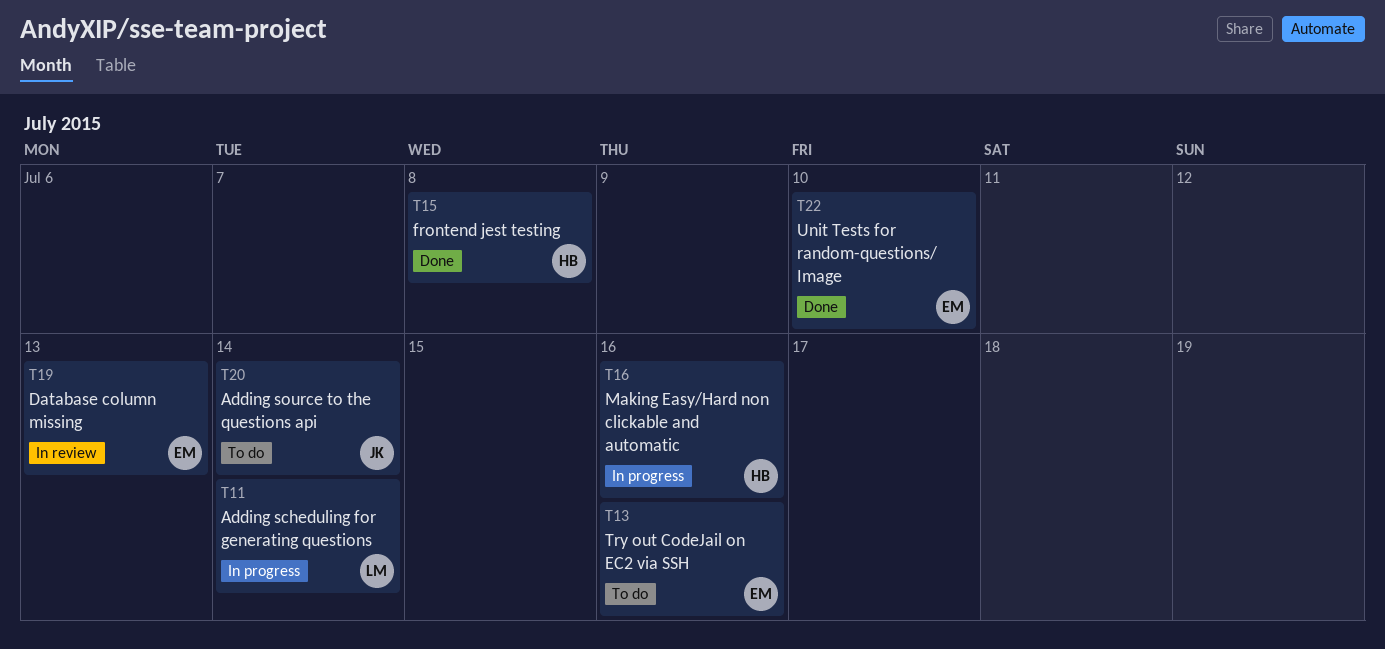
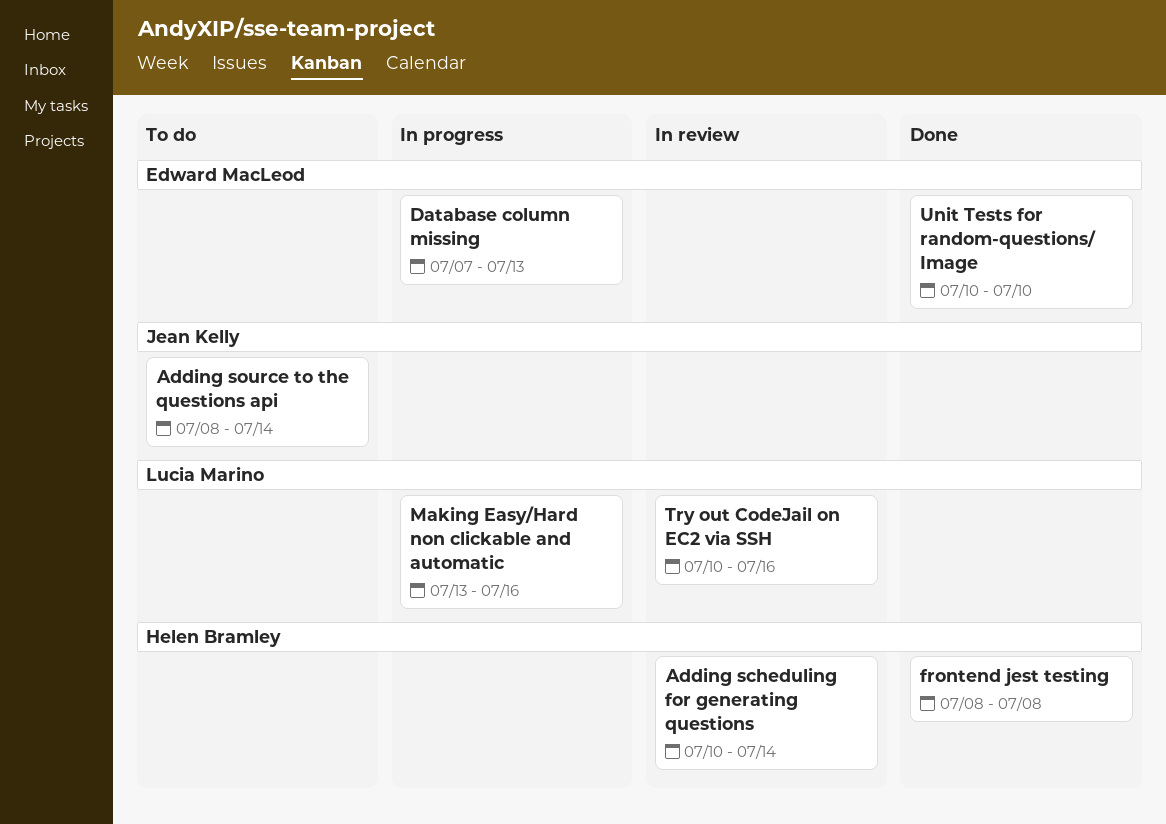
Adding scheduling for generating questions, status: In progress -> In review
Adding scheduling for generating questions, owner: Lucia Marino -> Helen Bramley
Database column missing, status: In review -> In progress
Making Easy/Hard non clickable and automatic, owner: Helen Bramley -> Lucia Marino
Try out CodeJail on EC2 via SSH, status: To do -> In review
Try out CodeJail on EC2 via SSH, owner: Edward MacLeod -> Lucia Marino

